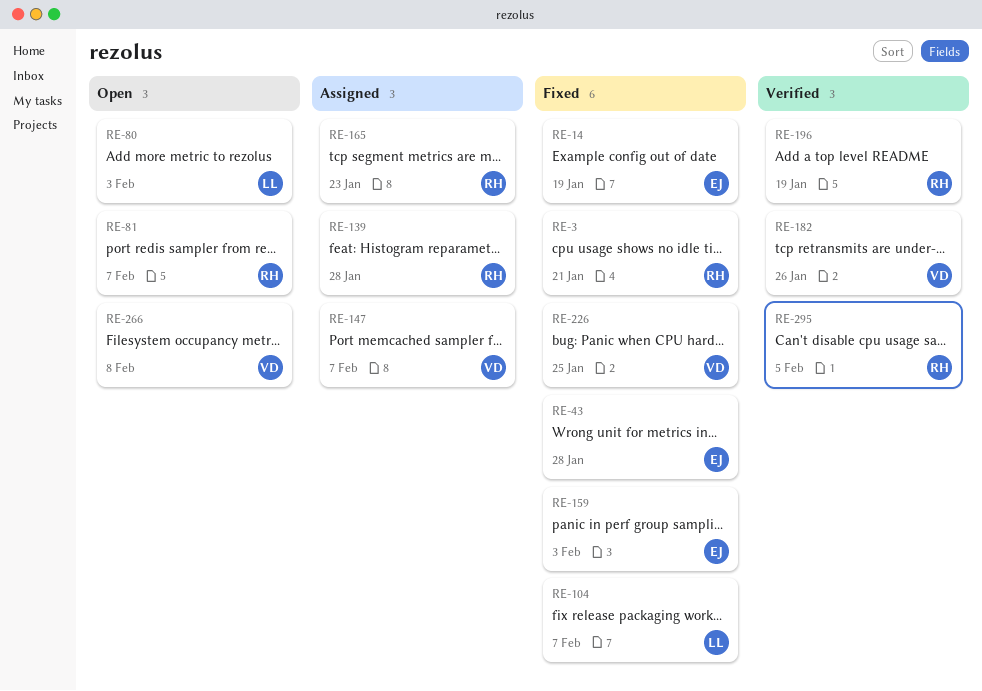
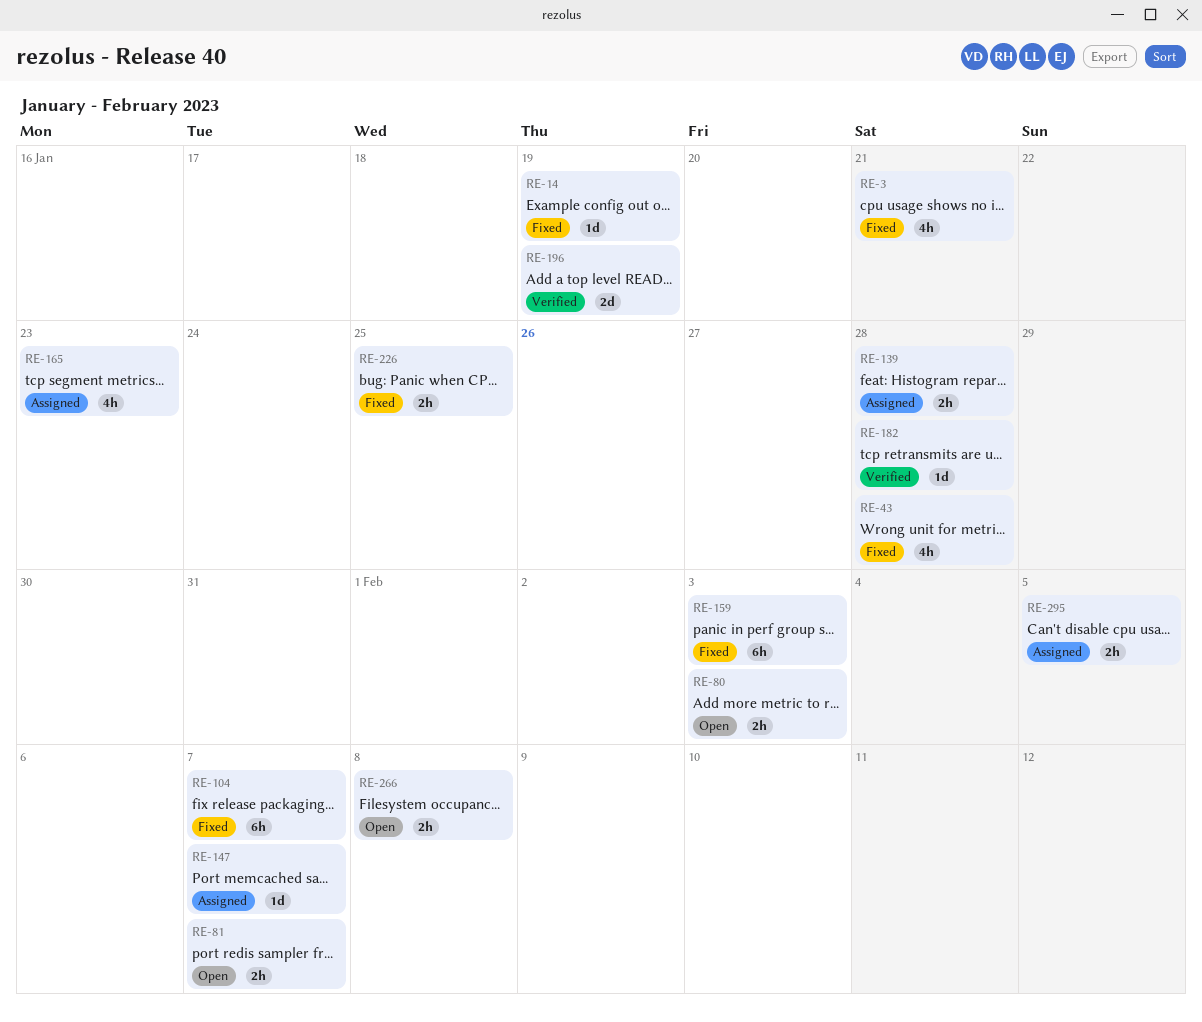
RE-182, due: Jan 26 -> Jan 28
RE-295, status: Verified -> Assigned

